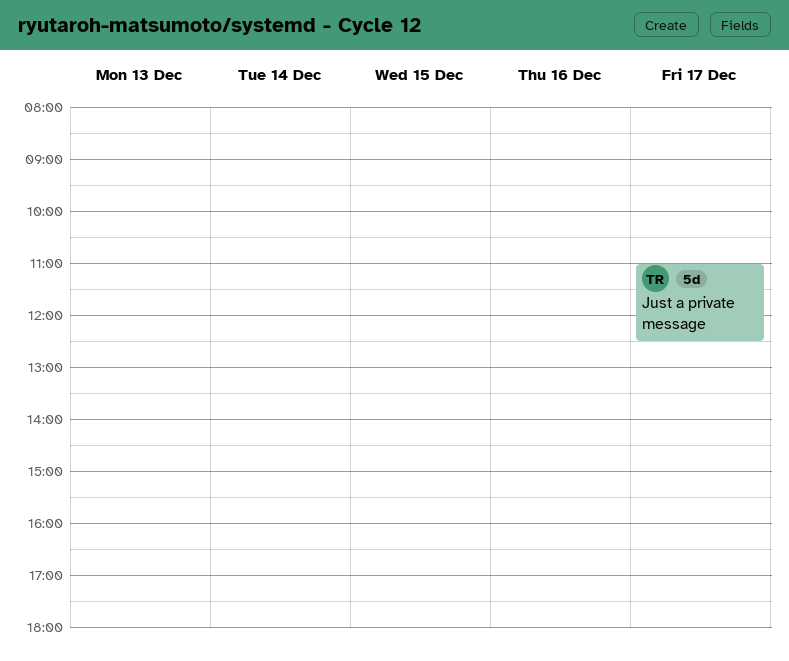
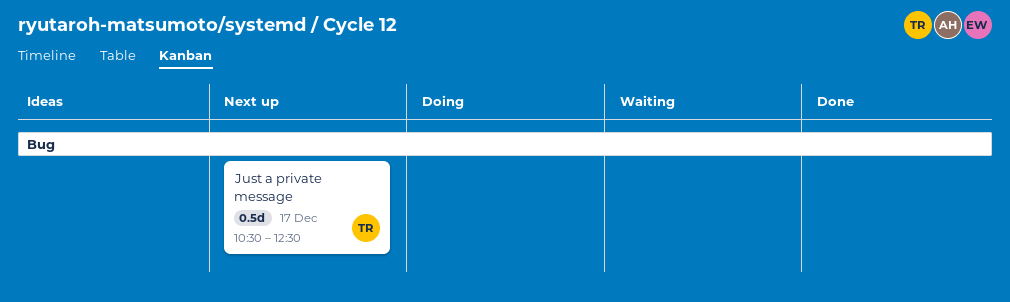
Just a private message, estimate: 5d -> 0.5d
Just a private message, begins: 11:00 -> 10:30

